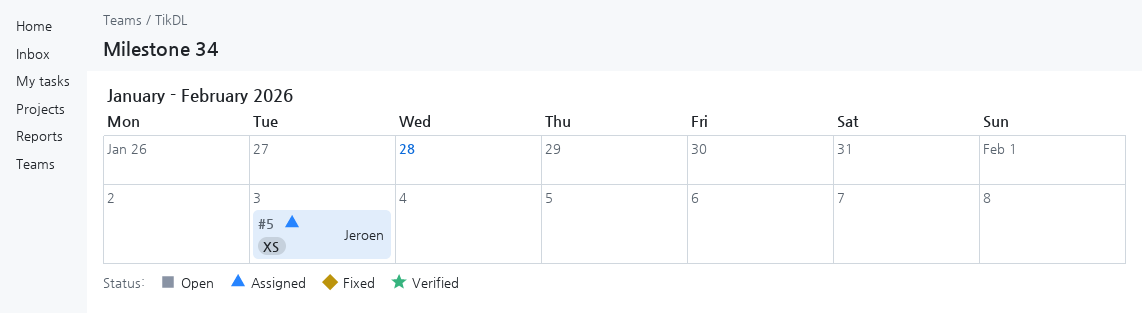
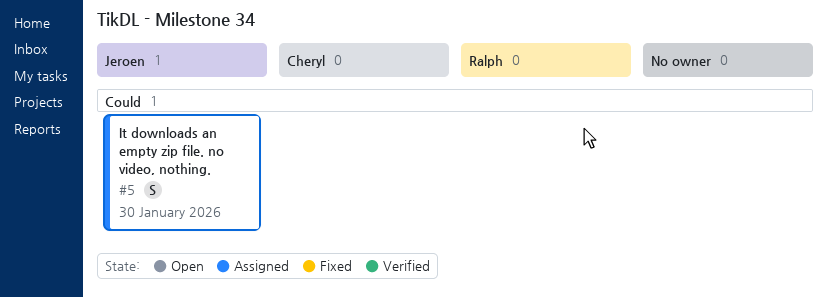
#5, estimate: XS -> S
#5, due: Feb 3 -> Jan 30

